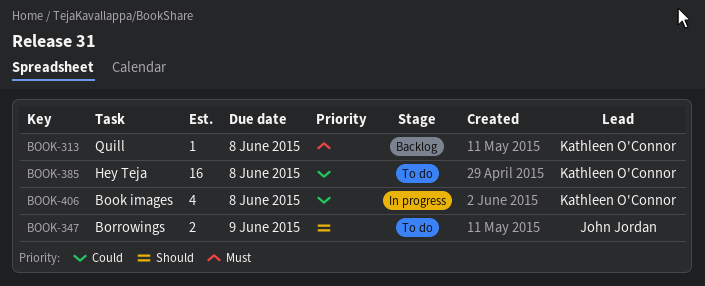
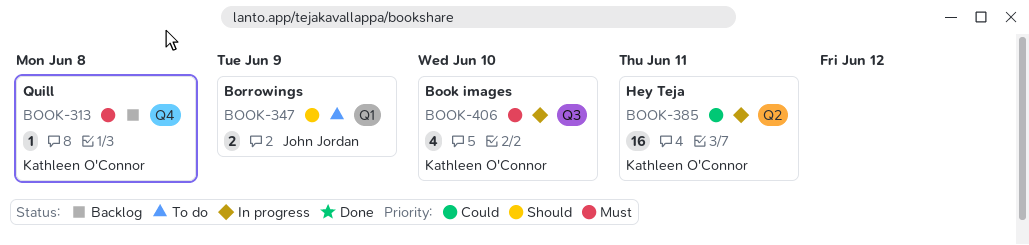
BOOK-385, status: To do -> In progress
BOOK-385, due: Jun 8 -> Jun 11
BOOK-406, priority: Could -> Must
BOOK-406, due: Jun 8 -> Jun 10

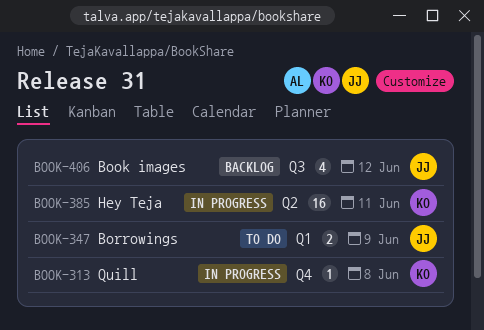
BOOK-313, status: Backlog -> In progress
BOOK-406, status: In progress -> Backlog
BOOK-406, owner: Kathleen O'Connor -> John Jordan
BOOK-406, due: Jun 10 -> Jun 12

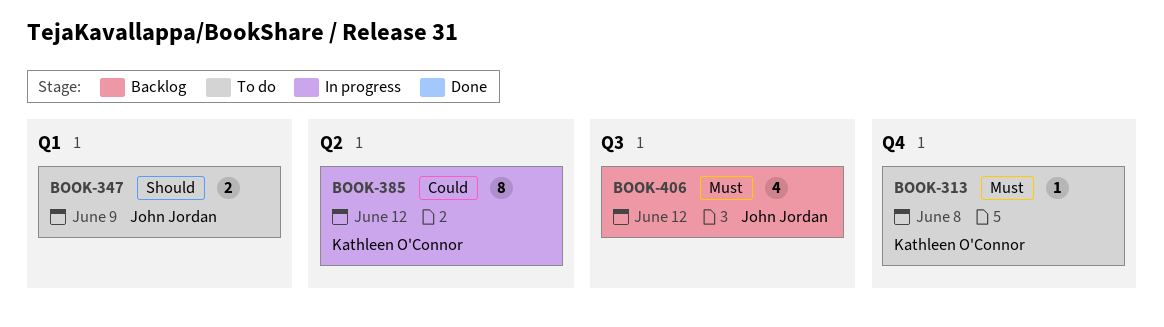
BOOK-313, status: In progress -> To do
BOOK-385, estimate: 16 -> 8
BOOK-385, due: Jun 11 -> Jun 12

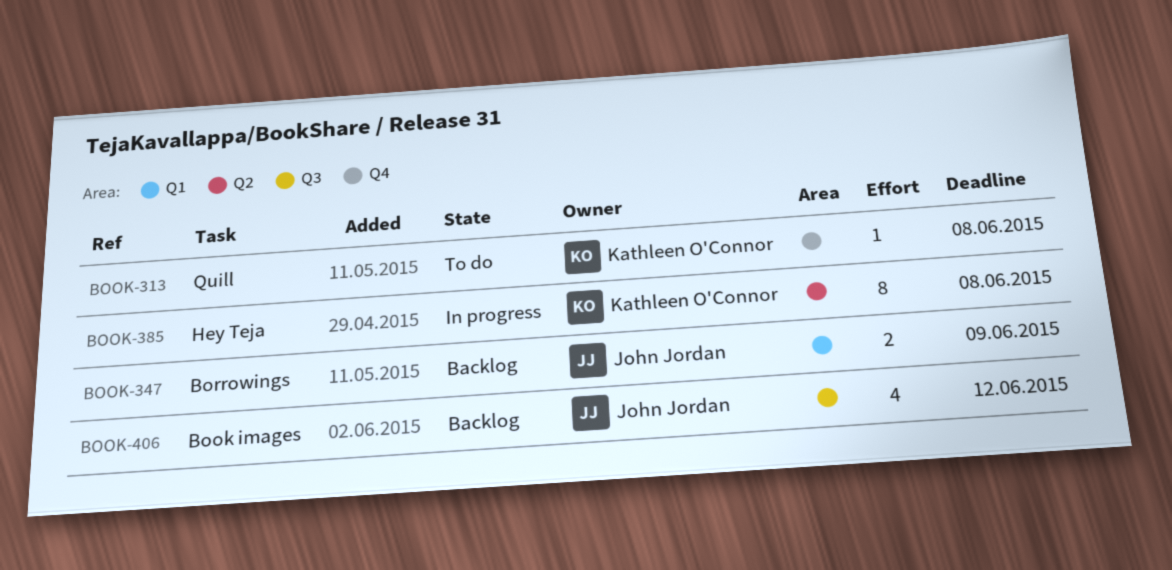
BOOK-347, status: To do -> Backlog
BOOK-385, due: Jun 12 -> Jun 8

